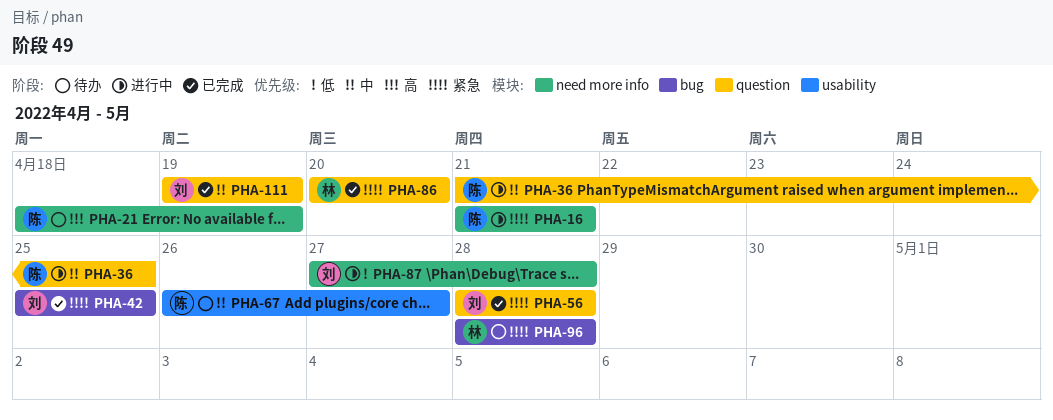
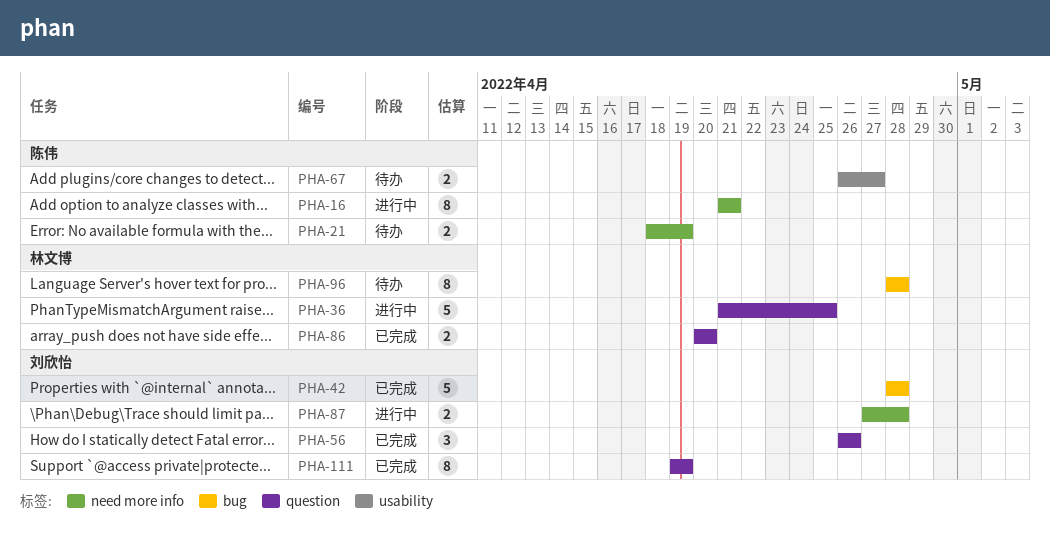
PHA-36, owner: 陈伟 -> 林文博
PHA-42, start: Apr 25 -> Apr 28
PHA-42, due: Apr 25 -> Apr 28
PHA-56, start: Apr 28 -> Apr 26
PHA-56, due: Apr 28 -> Apr 26

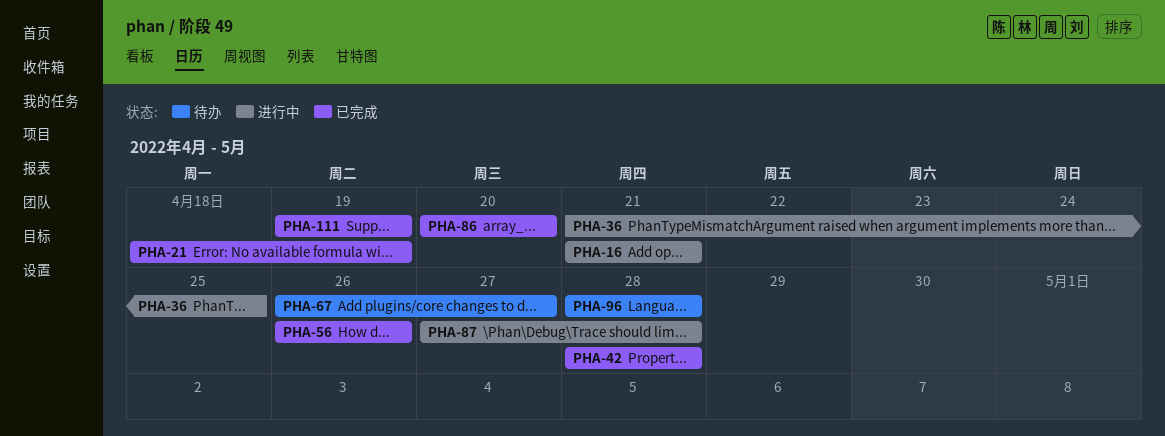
PHA-21, status: 待办 -> 已完成

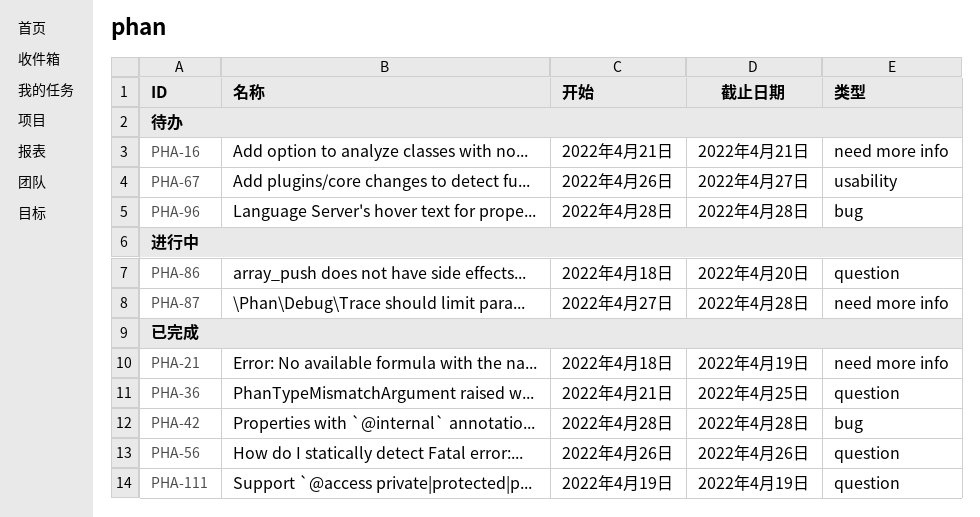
PHA-16, status: 进行中 -> 待办
PHA-36, status: 进行中 -> 已完成
PHA-86, status: 已完成 -> 进行中
PHA-86, start: Apr 20 -> Apr 18

